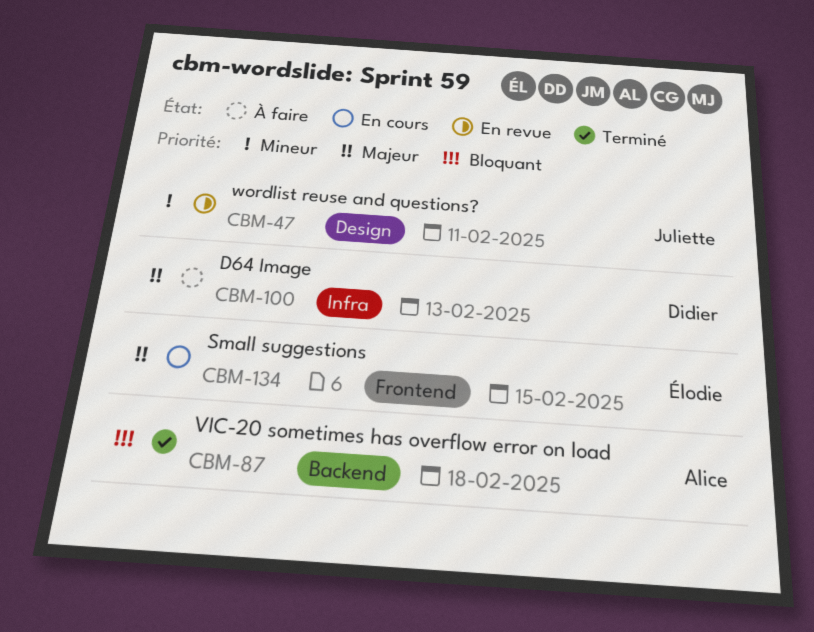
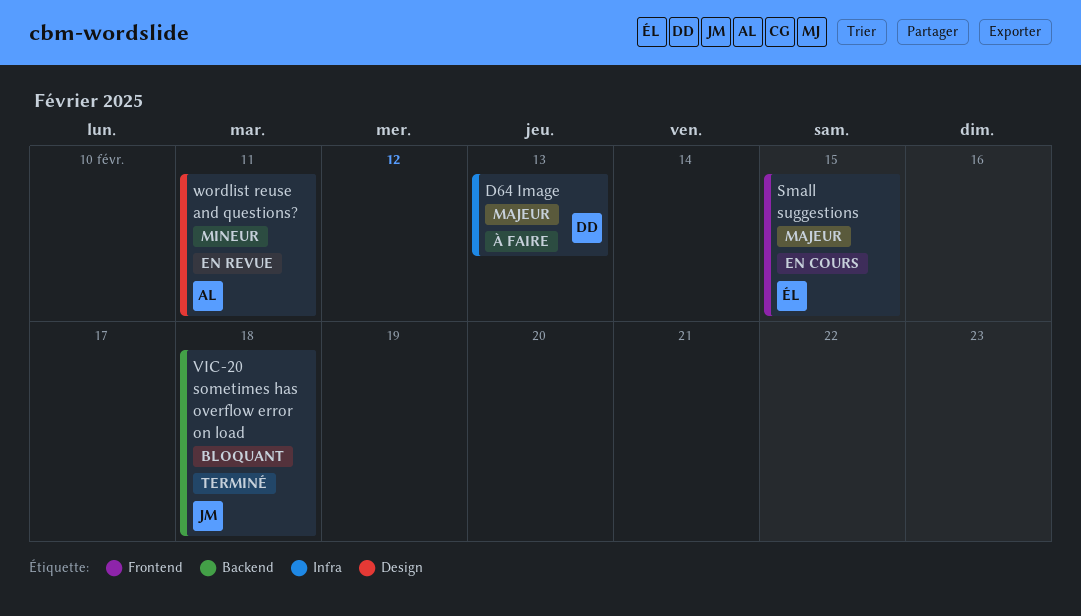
VIC-20 sometimes has overflow error on load, owner: Alice -> Juliette
wordlist reuse and questions?, owner: Juliette -> Alice

